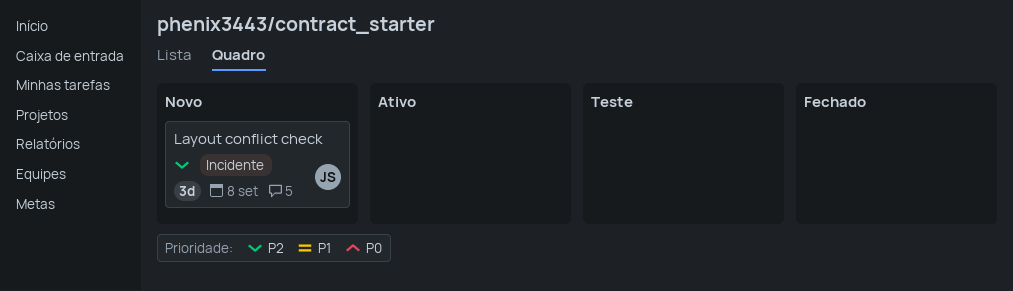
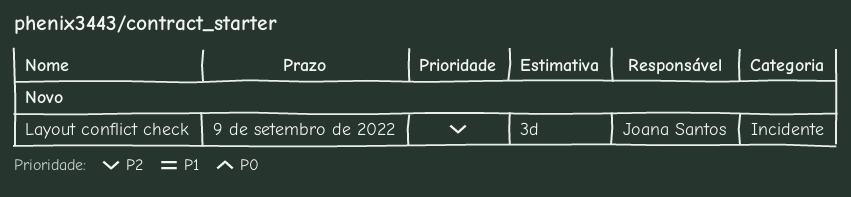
Layout conflict check, due: Sep 8 -> Sep 9

